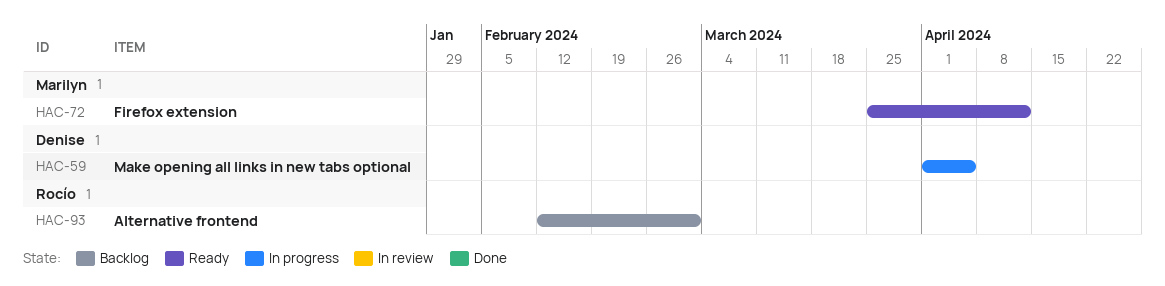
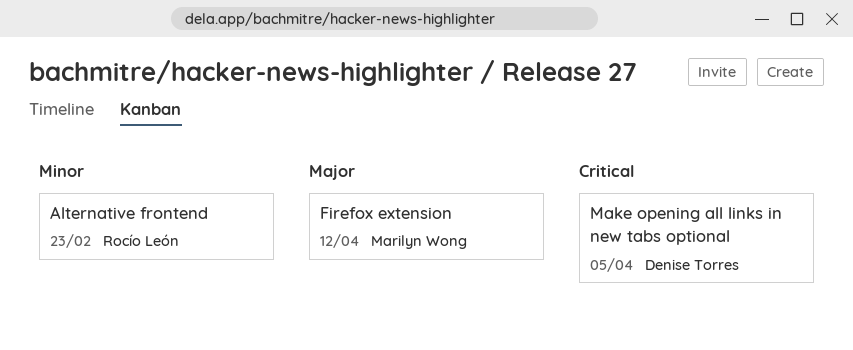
Alternative frontend, due: Mar 1 -> Feb 23

